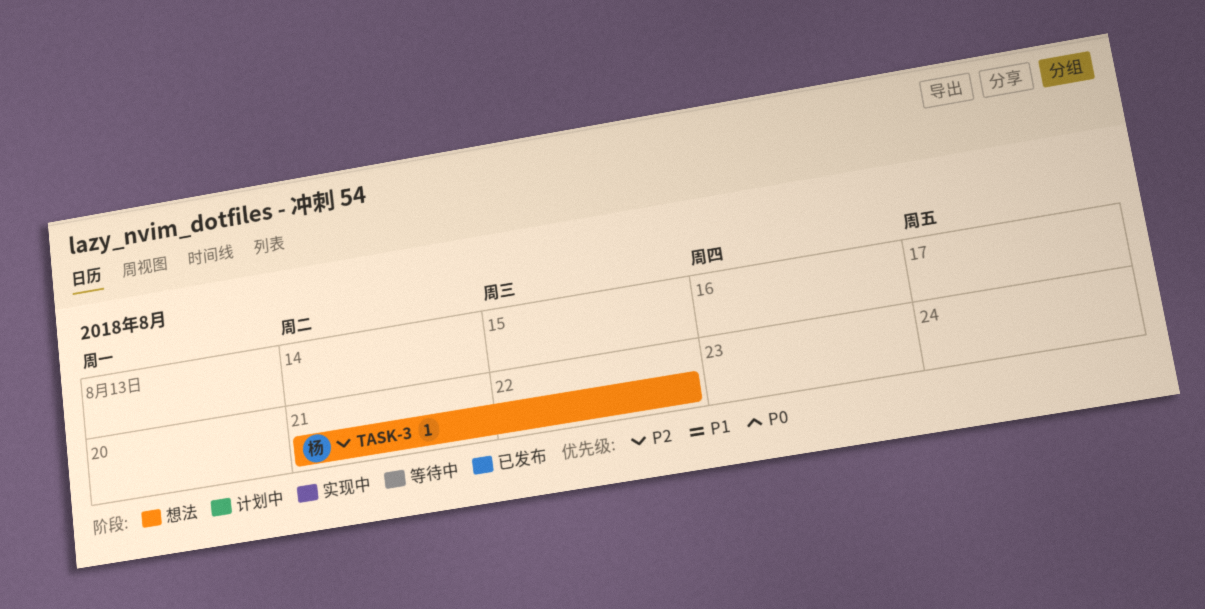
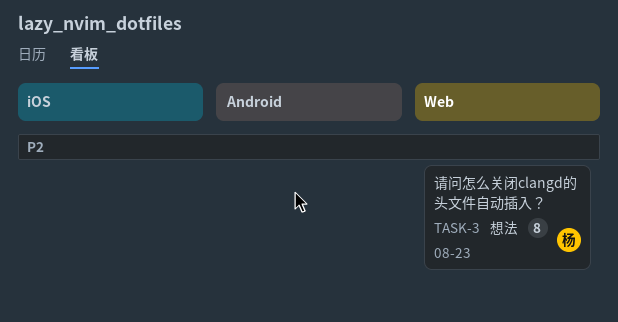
TASK-3, estimate: 1 -> 8
TASK-3, due: Aug 22 -> Aug 23

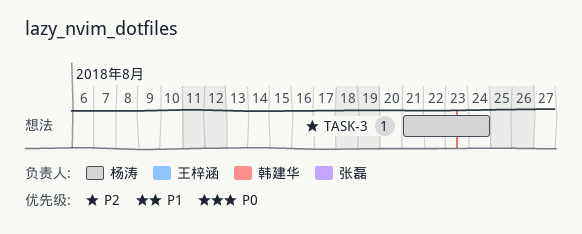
TASK-3, estimate: 8 -> 1
TASK-3, due: Aug 23 -> Aug 24

